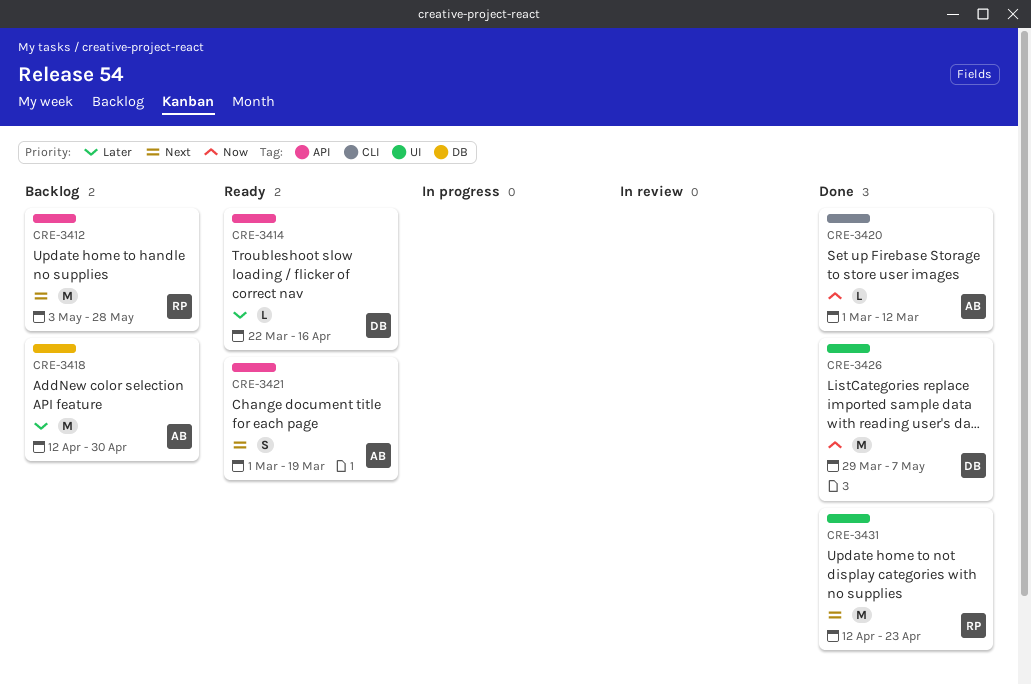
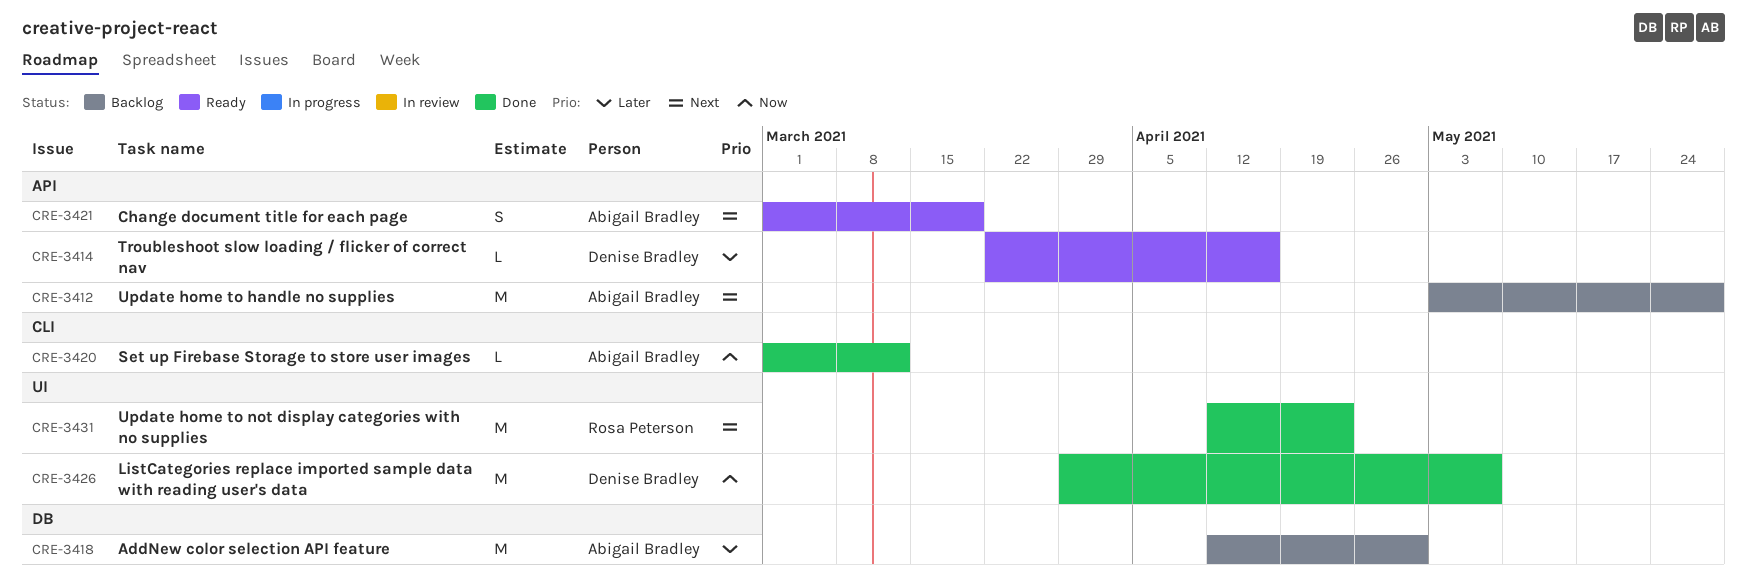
CRE-3412, owner: Rosa Peterson -> Abigail Bradley

